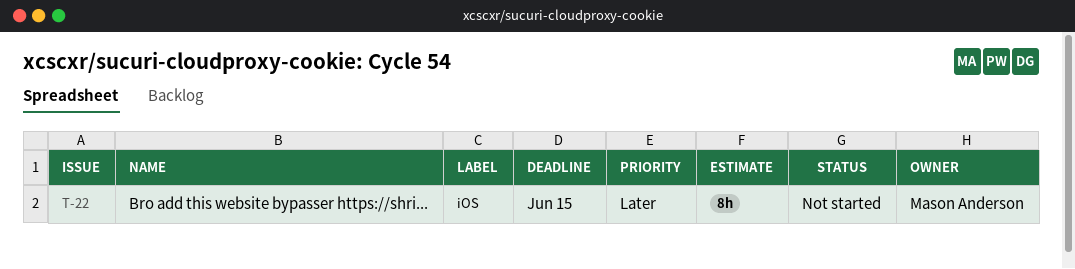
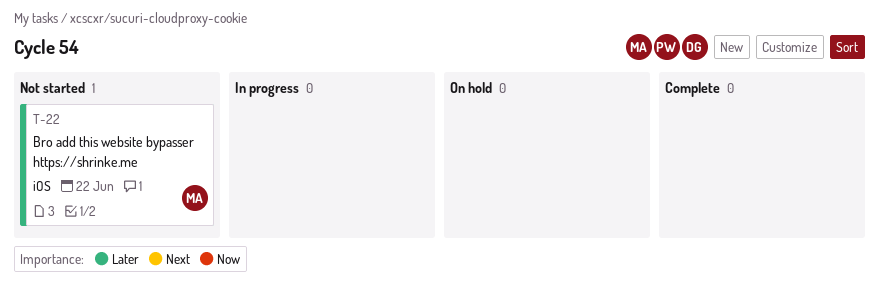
T-22, due: Jun 15 -> Jun 22

